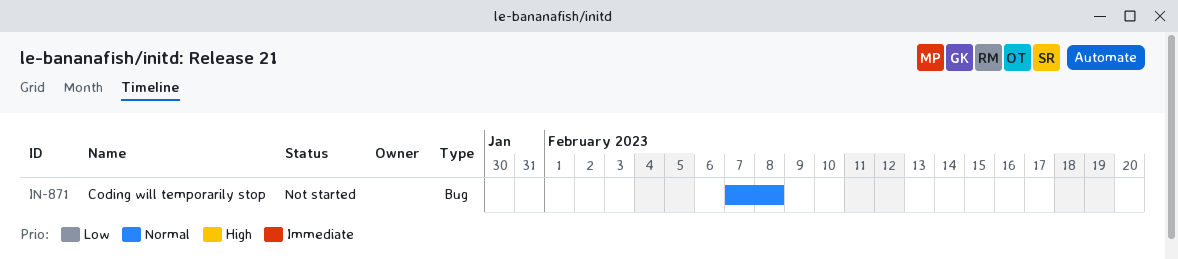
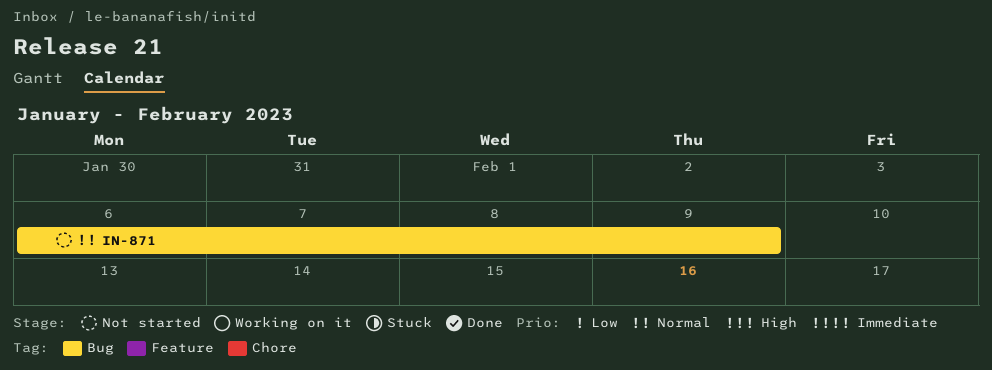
IN-871, start: Feb 7 -> Feb 6
IN-871, due: Feb 8 -> Feb 9

